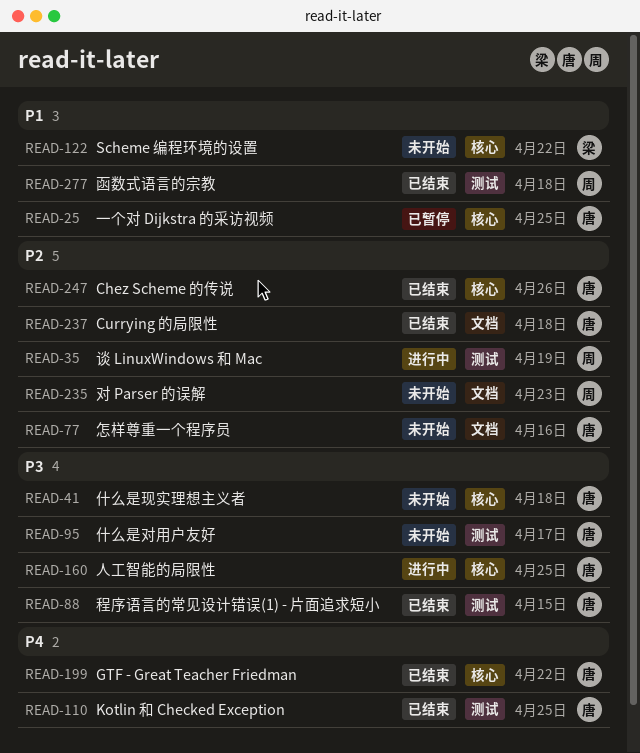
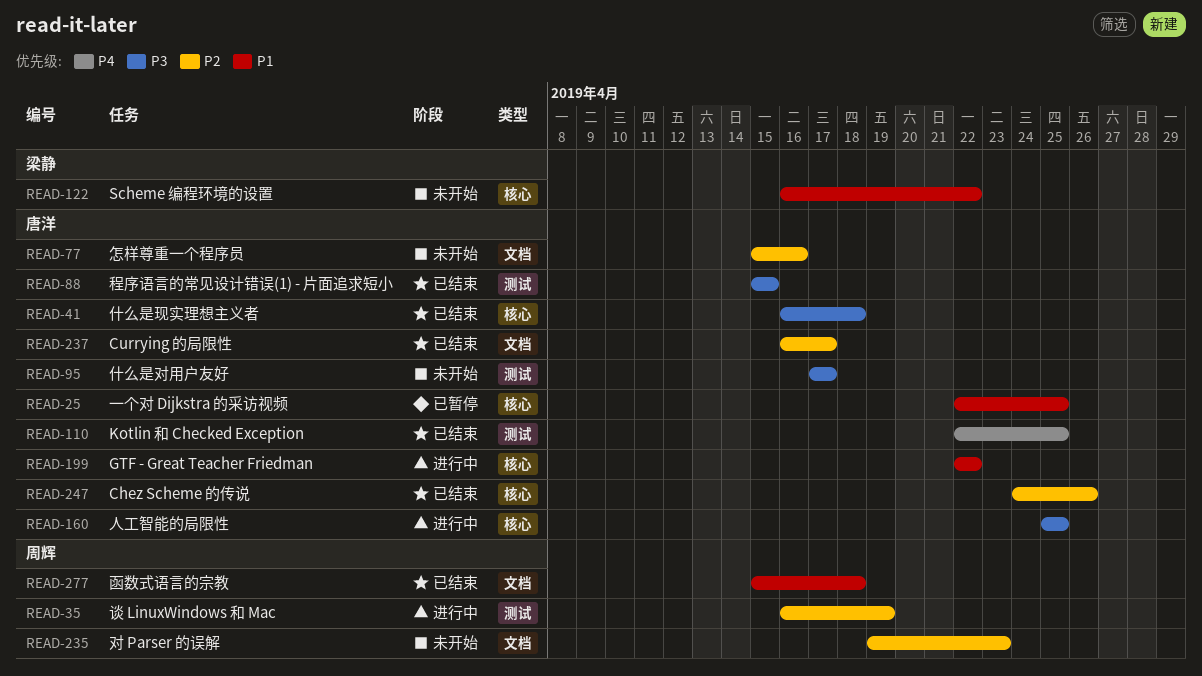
READ-41, status: 未开始 -> 已结束
READ-199, status: 已结束 -> 进行中
READ-199, priority: P4 -> P1
READ-237, due: Apr 18 -> Apr 17
READ-277, label: 测试 -> 文档

